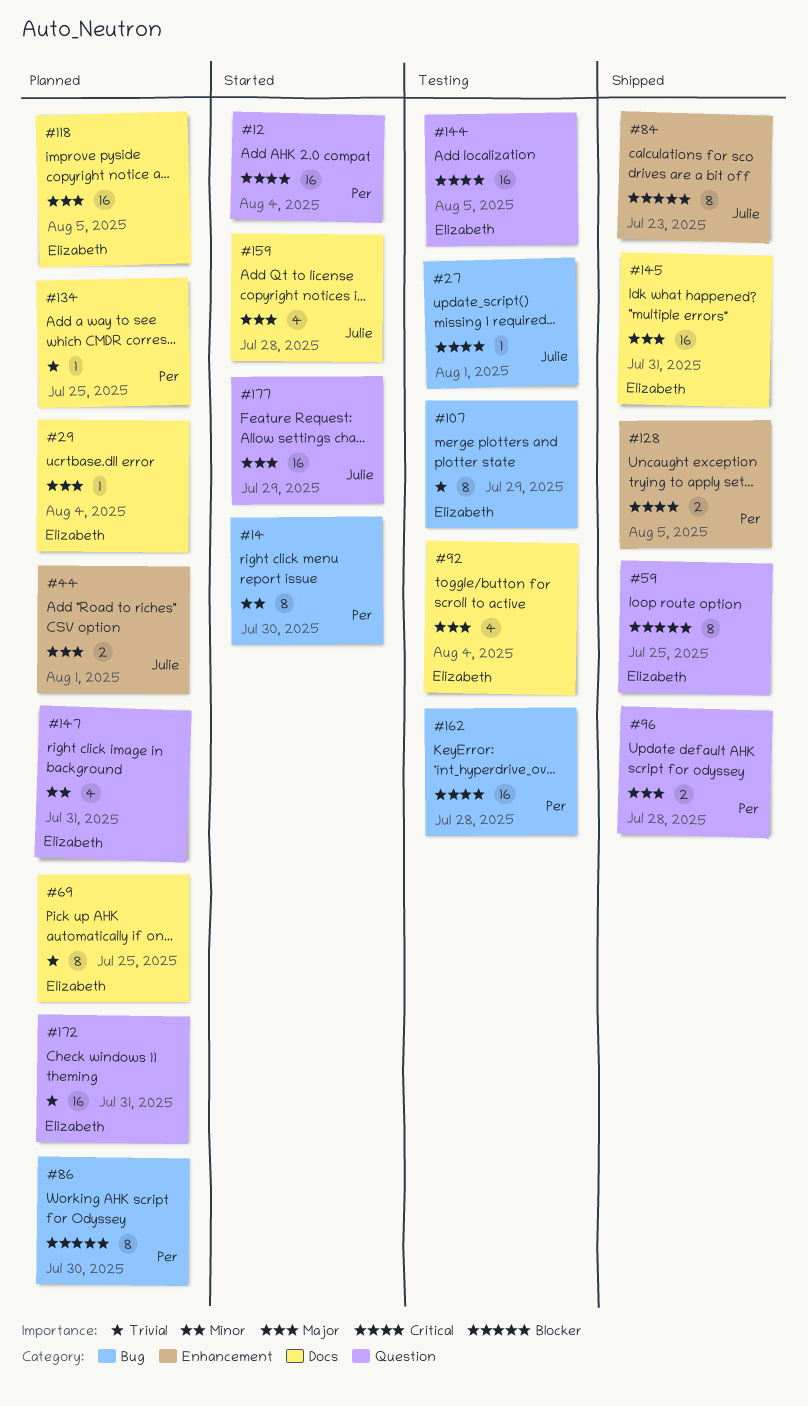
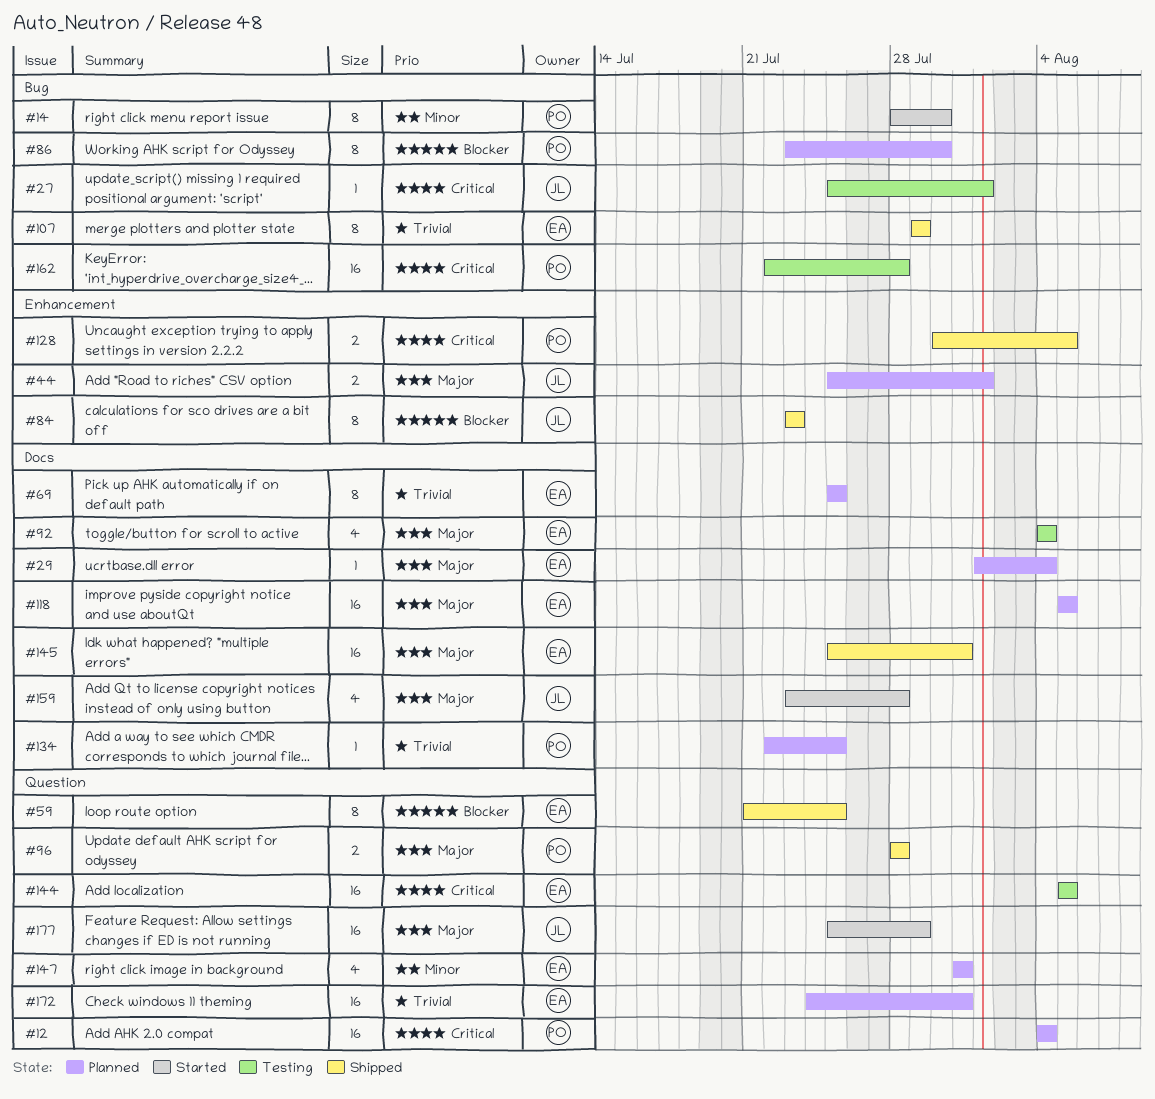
#12, status: Started -> Planned
#107, status: Testing -> Shipped

